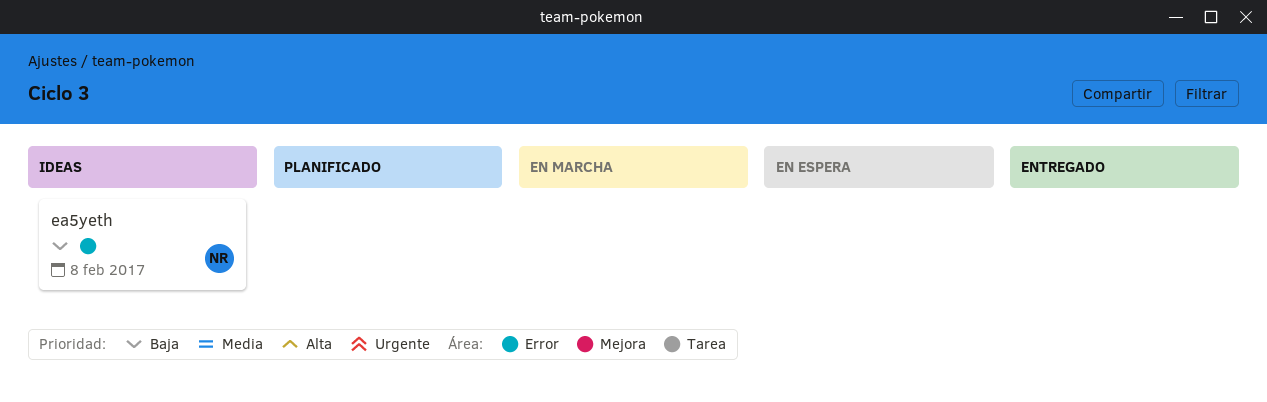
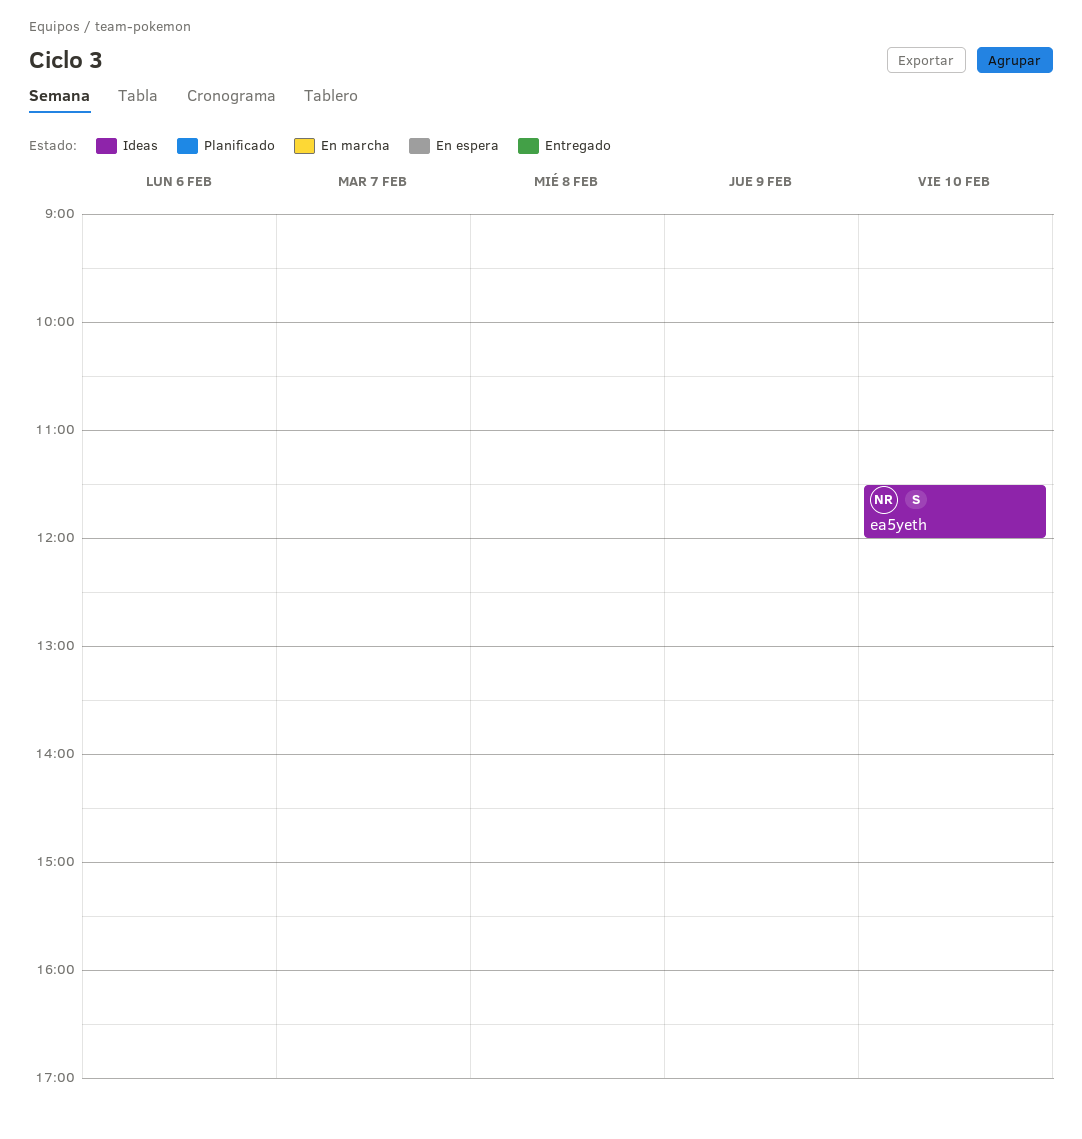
ea5yeth, day: Feb 8 -> Feb 10

